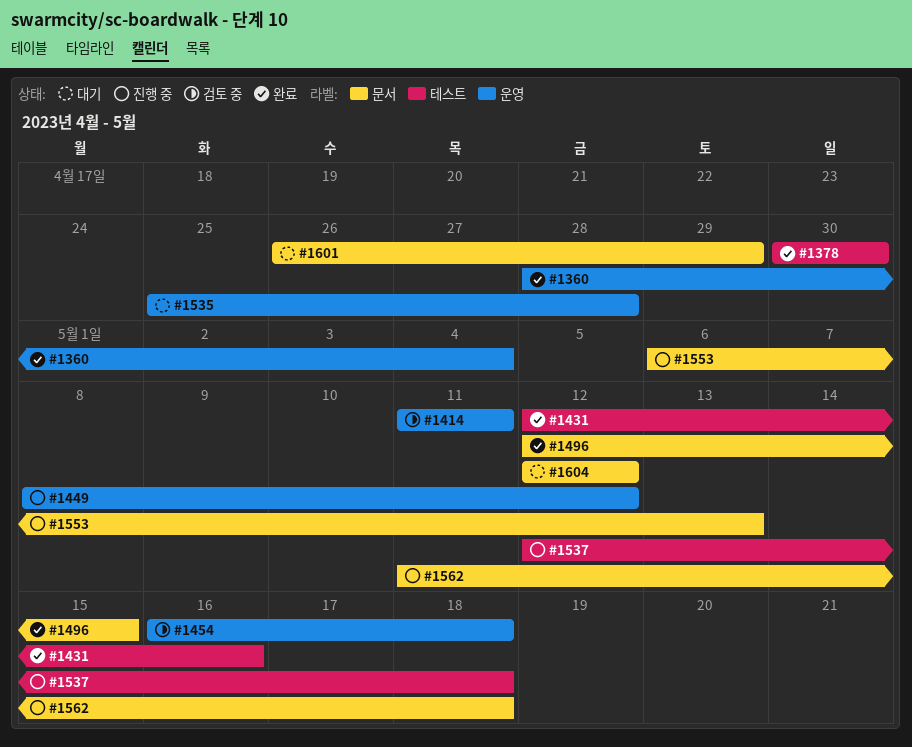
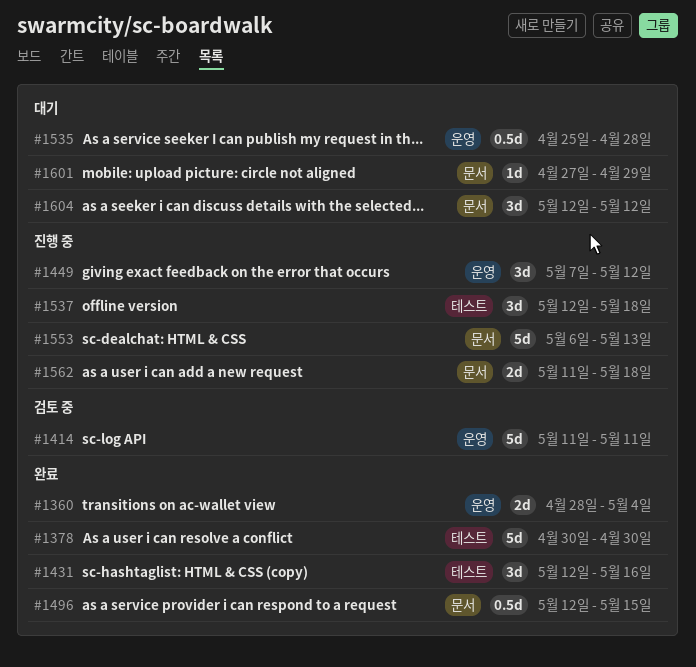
#1449, start: May 8 -> May 7
#1454: present -> none
#1601, start: Apr 26 -> Apr 27

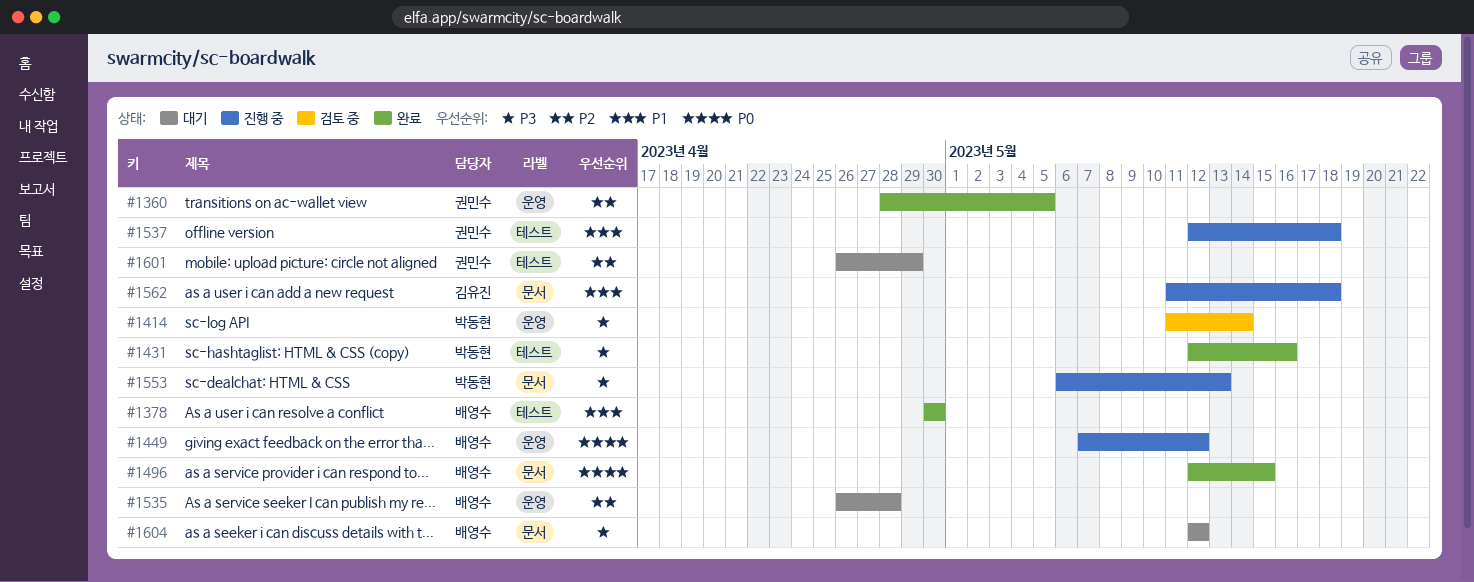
#1360, due: May 4 -> May 5
#1414, due: May 11 -> May 14
#1535, start: Apr 25 -> Apr 26
#1601, label: 문서 -> 테스트
#1601, start: Apr 27 -> Apr 26

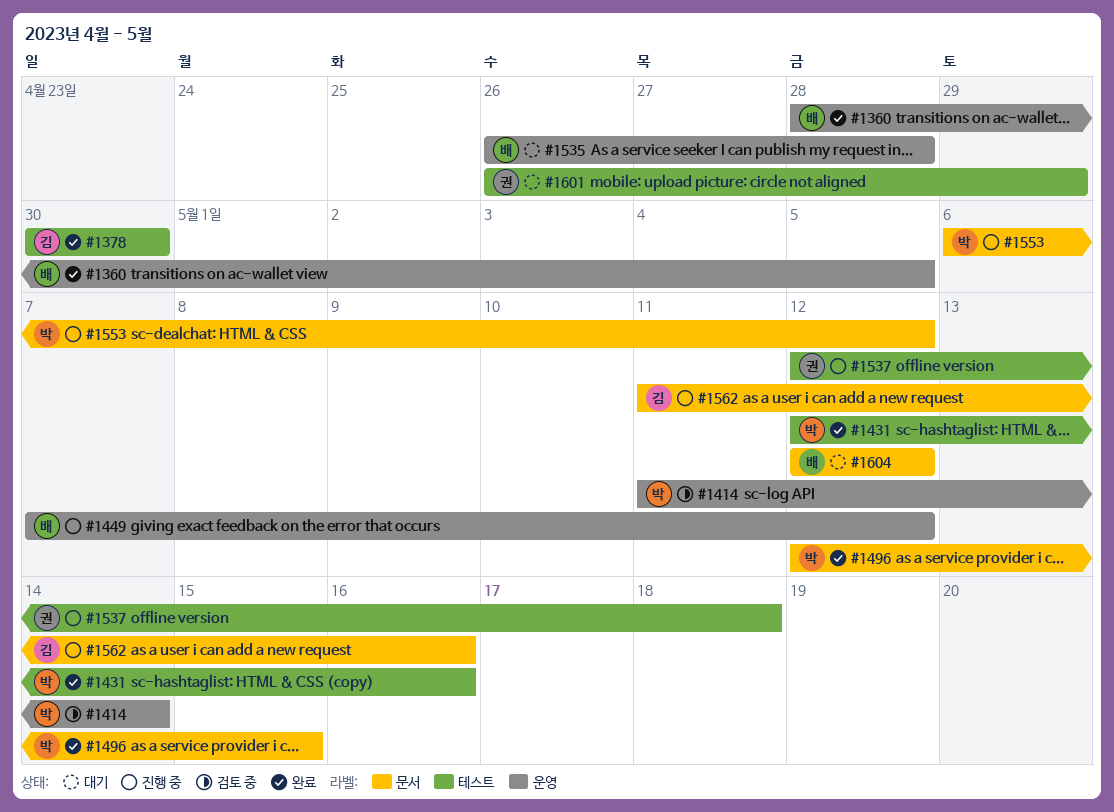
#1360, owner: 권민수 -> 배영수
#1378, owner: 배영수 -> 김유진
#1496, owner: 배영수 -> 박동현
#1553, due: May 13 -> May 12
#1562, due: May 18 -> May 16

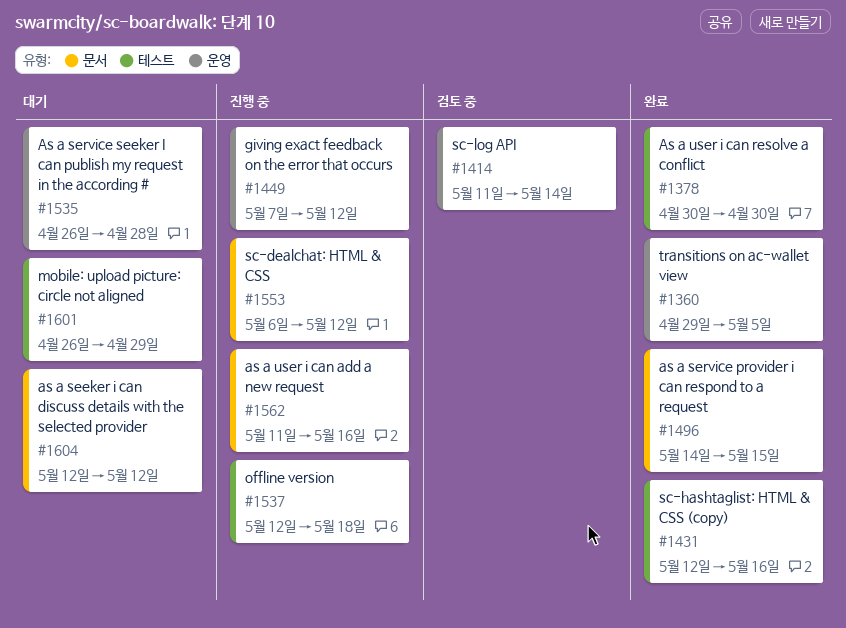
#1360, start: Apr 28 -> Apr 29
#1496, start: May 12 -> May 14

